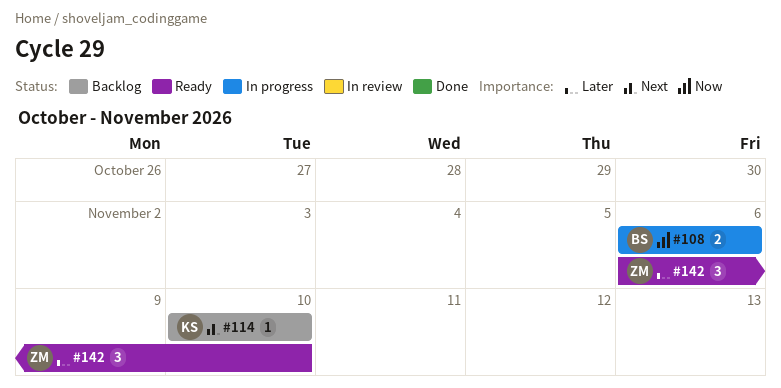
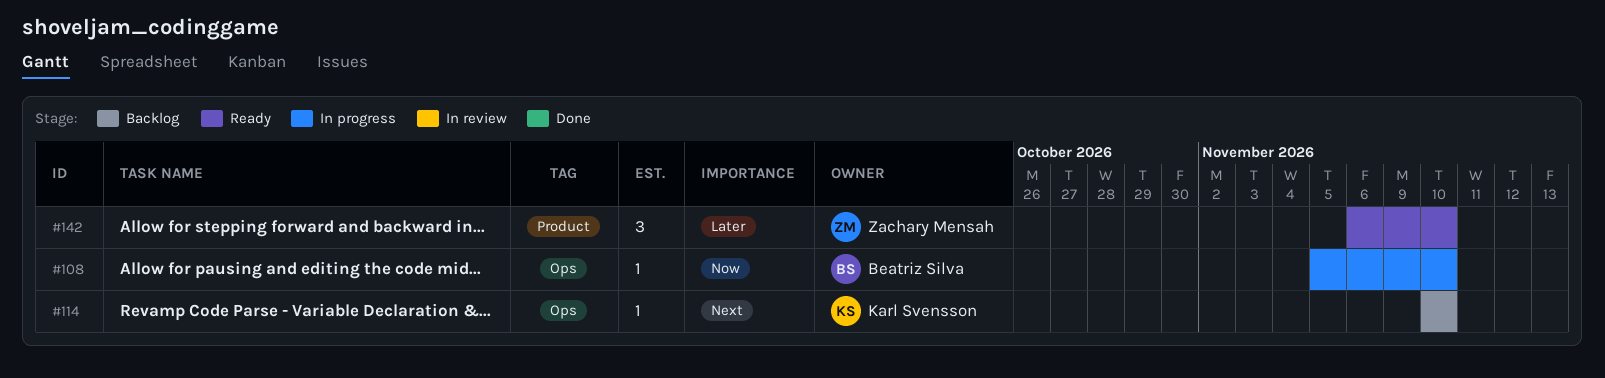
#108, estimate: 2 -> 1
#108, start: Nov 6 -> Nov 5
#108, due: Nov 6 -> Nov 10

